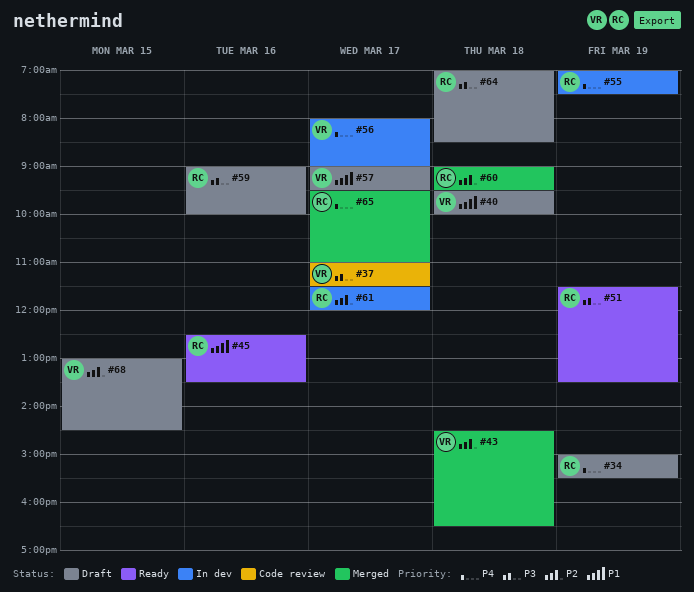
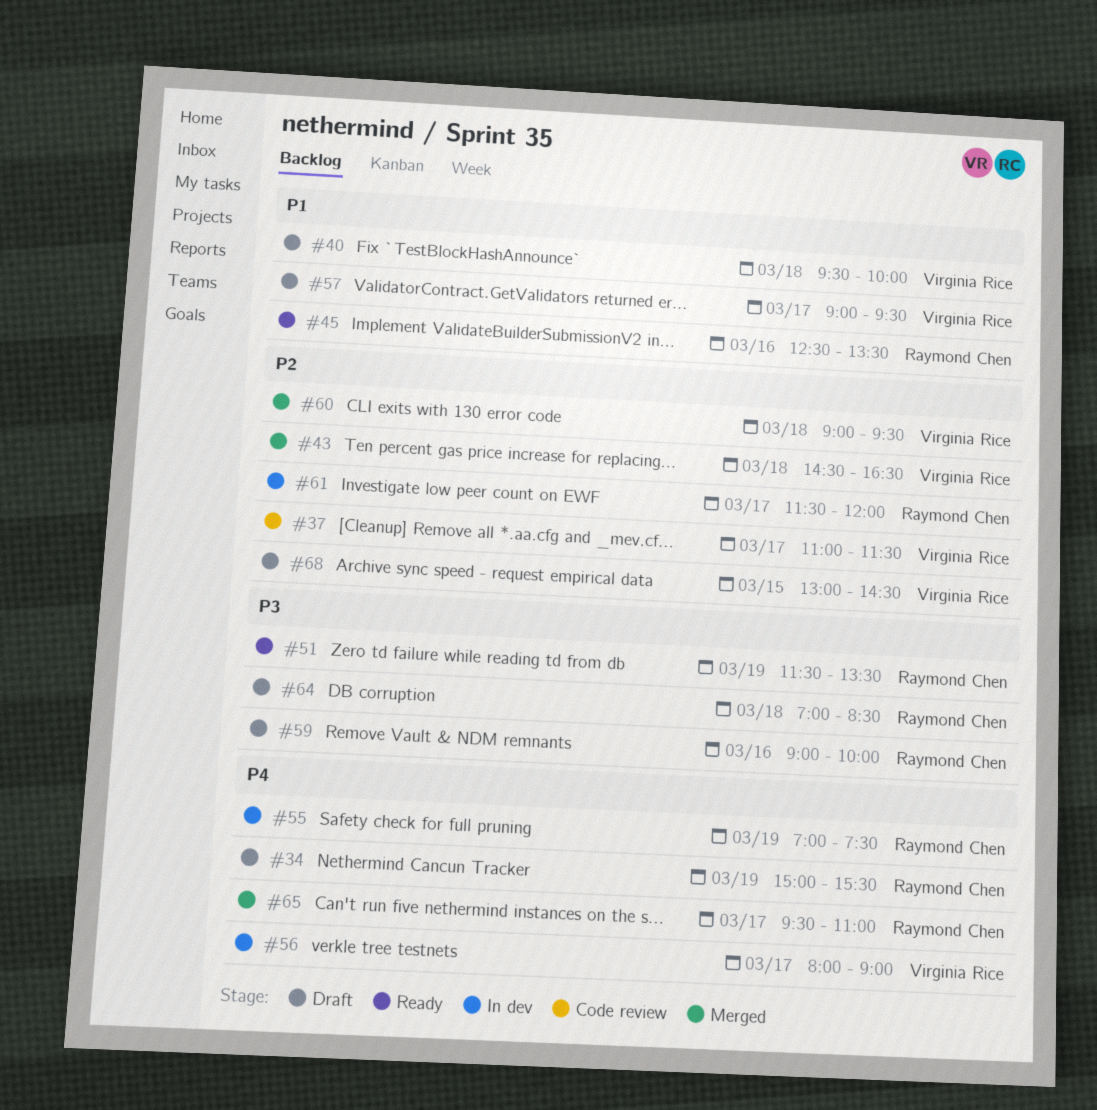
#37, priority: P3 -> P2
#60, owner: Raymond Chen -> Virginia Rice

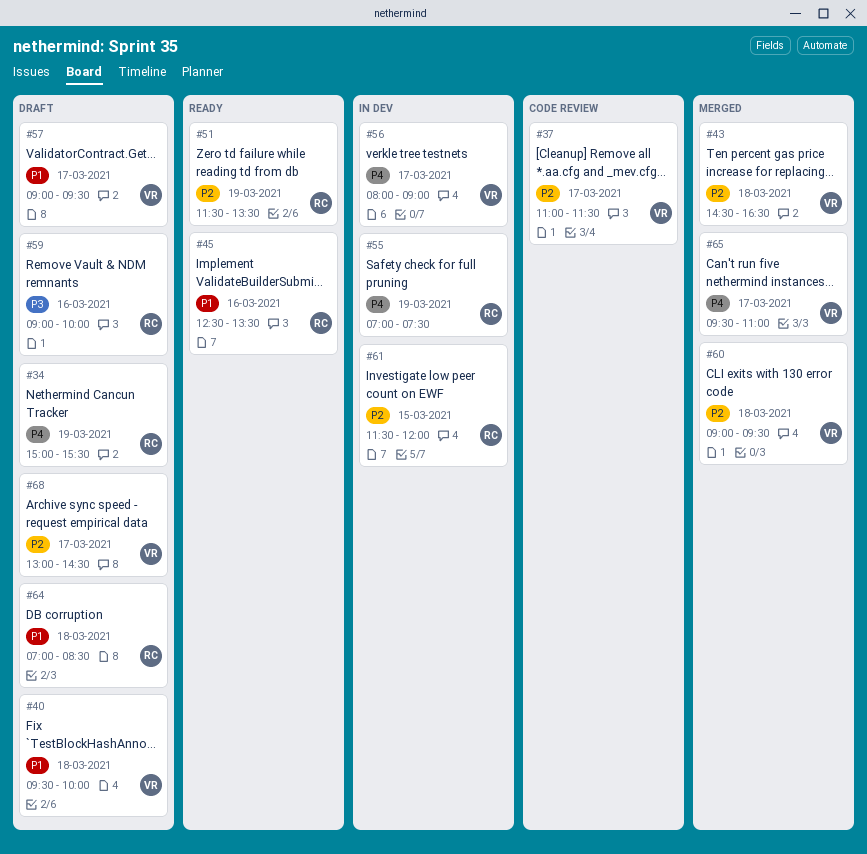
#51, priority: P3 -> P2
#61, day: Mar 17 -> Mar 15
#64, priority: P3 -> P1
#65, owner: Raymond Chen -> Virginia Rice
#68, day: Mar 15 -> Mar 17

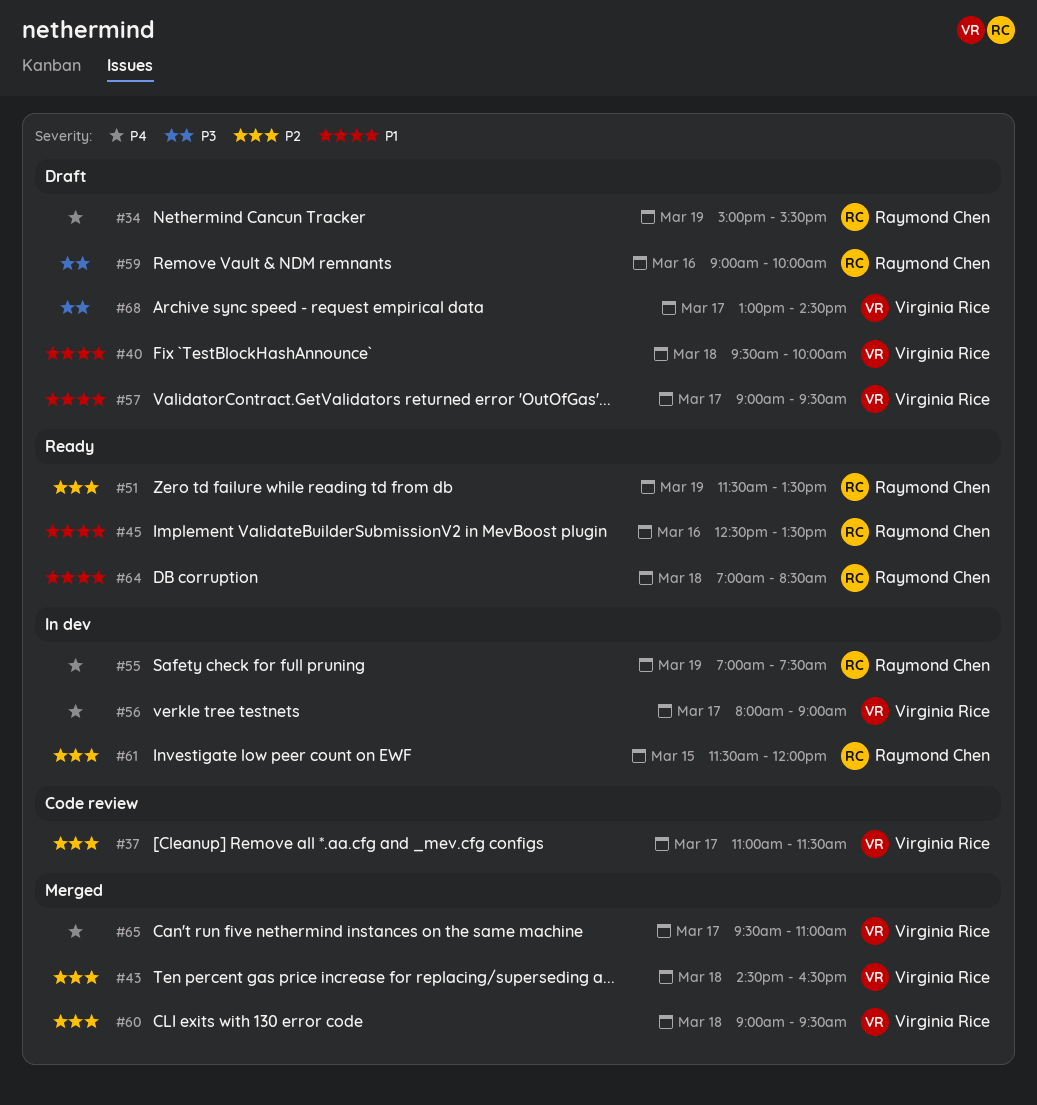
#64, status: Draft -> Ready
#68, priority: P2 -> P3

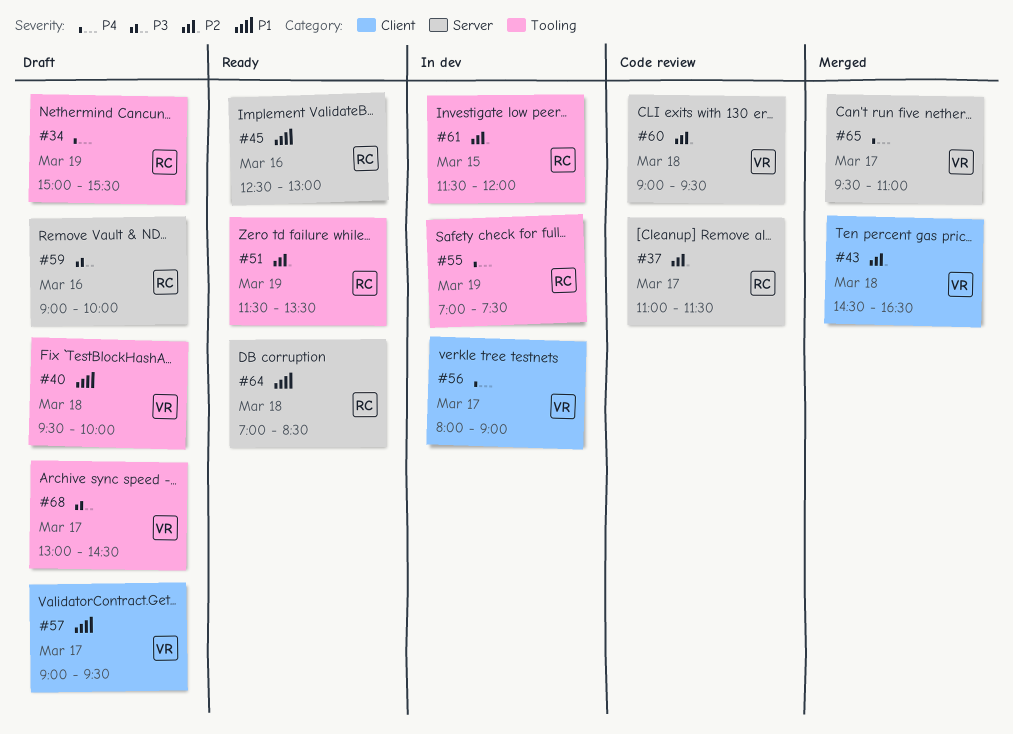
#37, owner: Virginia Rice -> Raymond Chen
#45, ends: 13:30 -> 13:00
#60, status: Merged -> Code review

